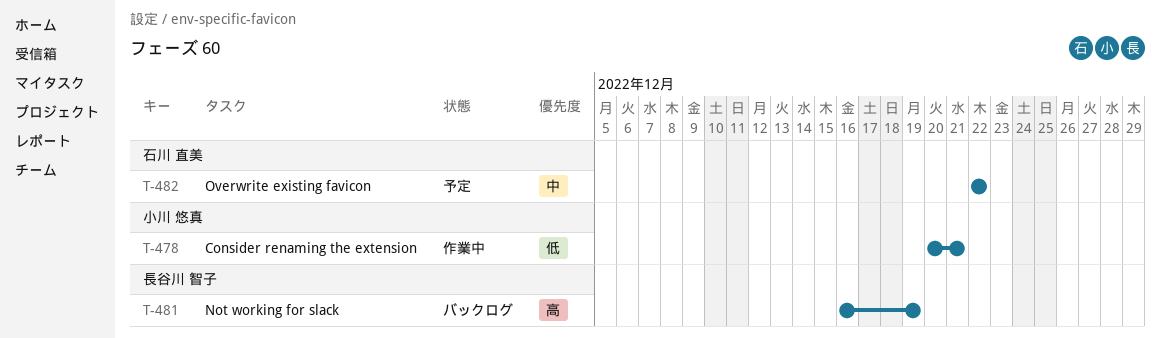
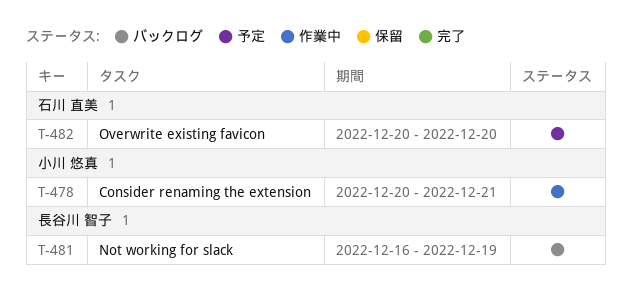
T-482, start: Dec 22 -> Dec 20
T-482, due: Dec 22 -> Dec 20

